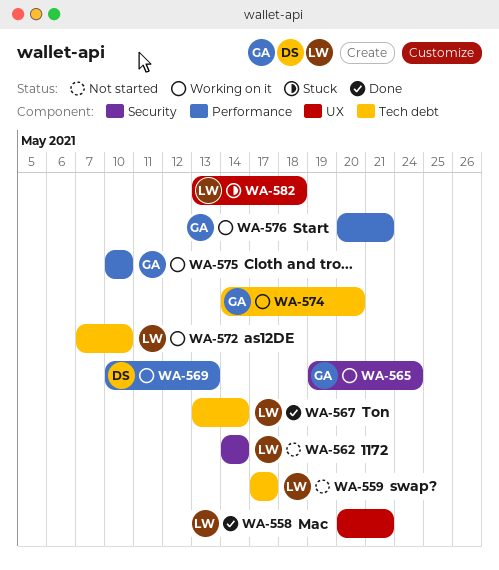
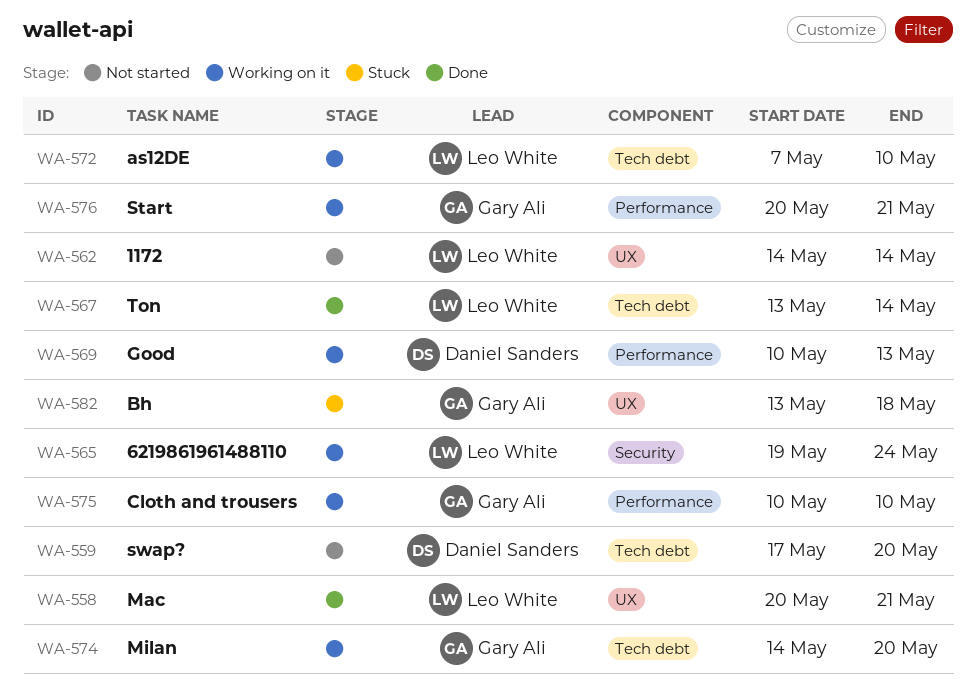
WA-559, owner: Leo White -> Daniel Sanders
WA-559, due: May 17 -> May 20
WA-562, label: Security -> UX
WA-565, owner: Gary Ali -> Leo White
WA-582, owner: Leo White -> Gary Ali

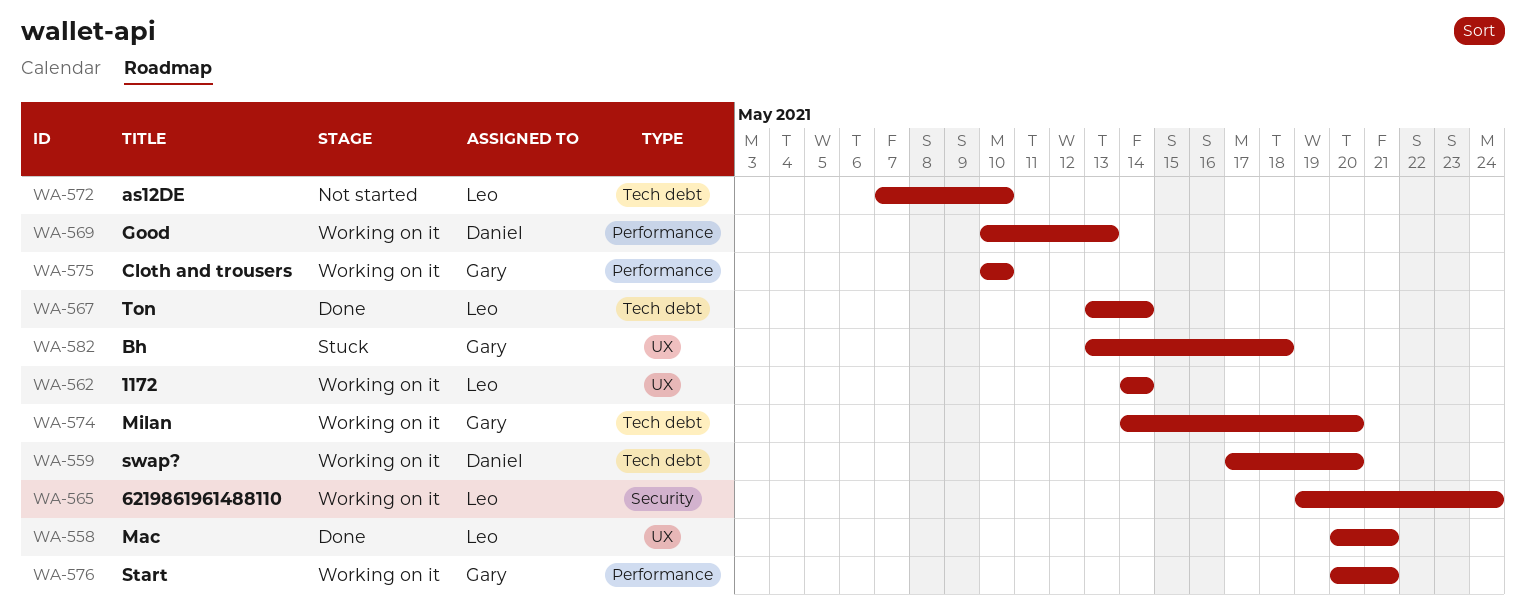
WA-559, status: Not started -> Working on it
WA-562, status: Not started -> Working on it
WA-572, status: Working on it -> Not started

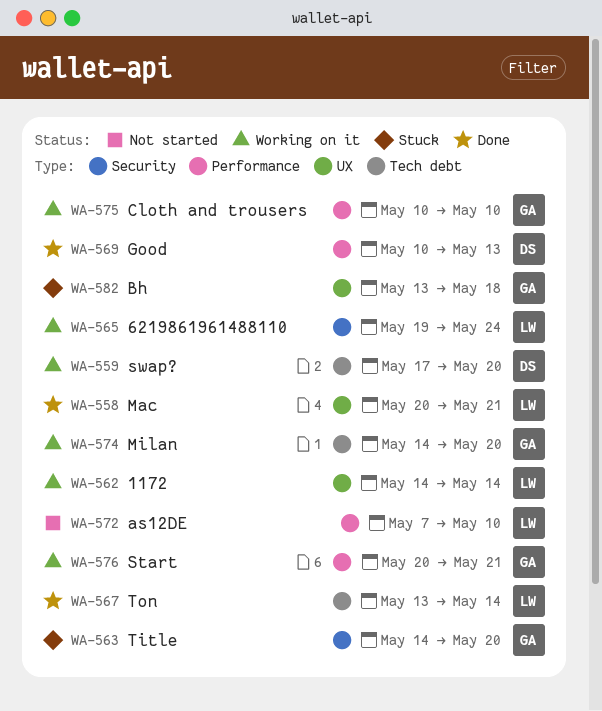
WA-563: none -> present
WA-569, status: Working on it -> Done
WA-572, label: Tech debt -> Performance

